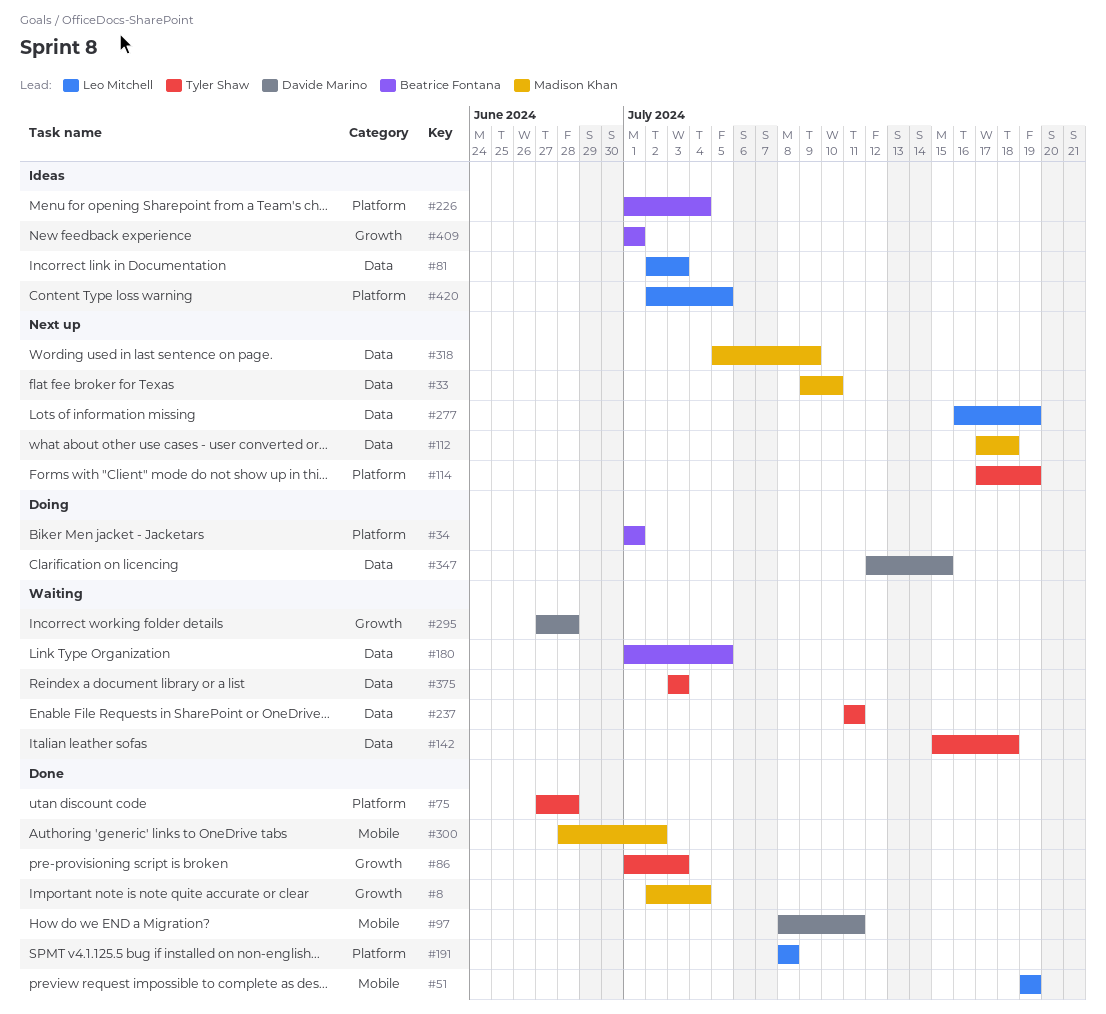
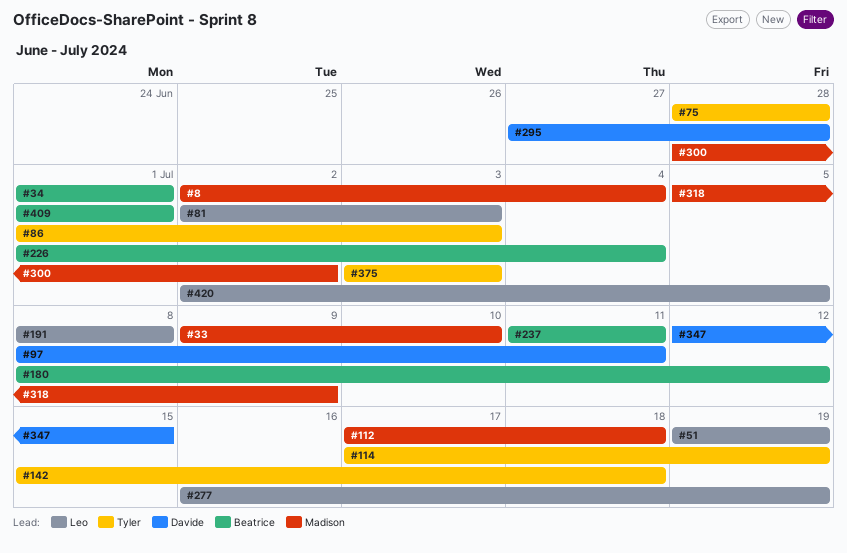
#75, start: Jun 27 -> Jun 28
#180, start: Jul 1 -> Jul 8
#180, due: Jul 5 -> Jul 12
#237, owner: Tyler Shaw -> Beatrice Fontana

